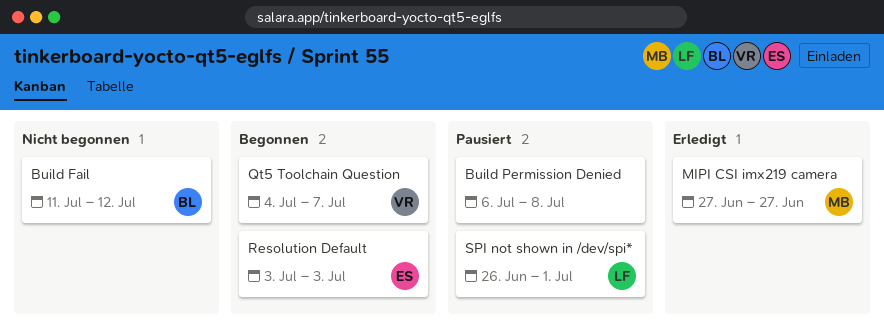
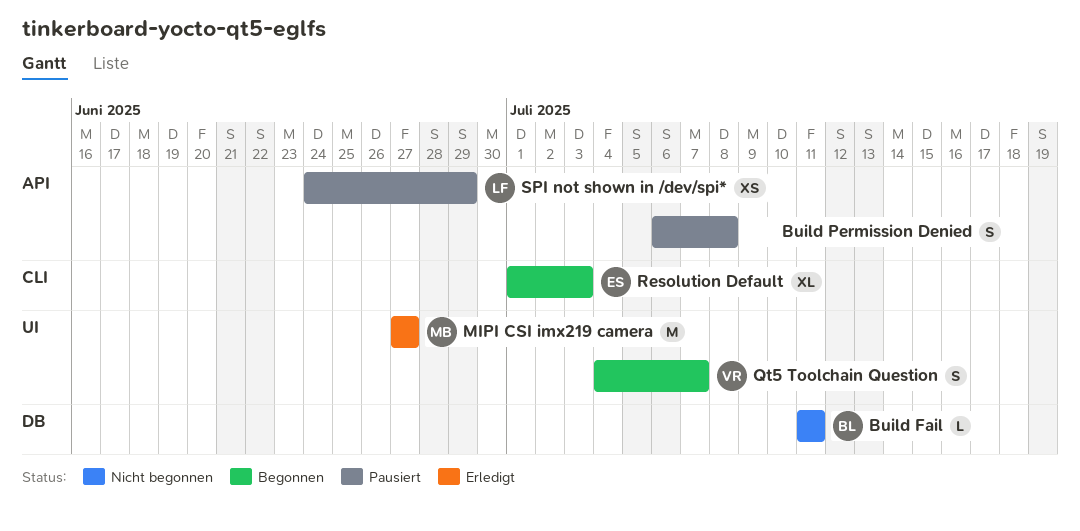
Build Fail, due: Jul 12 -> Jul 11
Resolution Default, start: Jul 3 -> Jul 1
SPI not shown in /dev/spi*, start: Jun 26 -> Jun 24
SPI not shown in /dev/spi*, due: Jul 1 -> Jun 29

